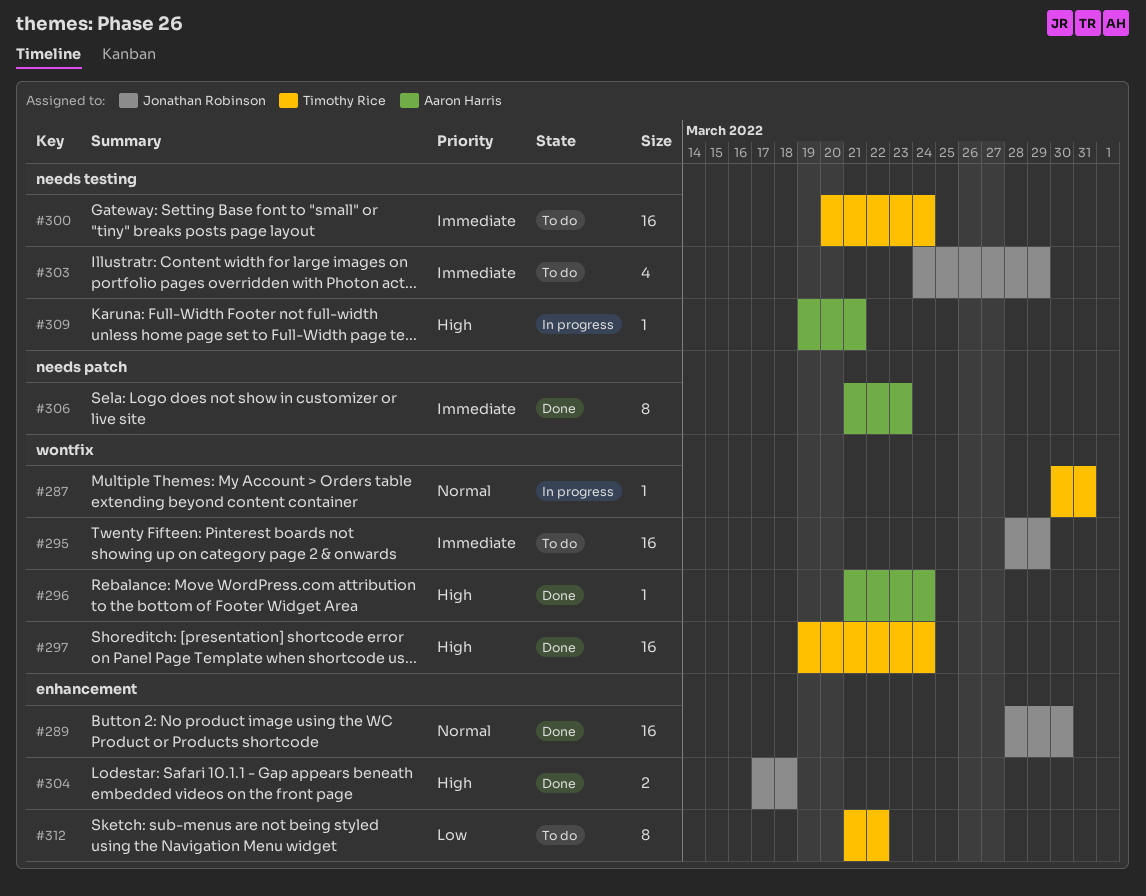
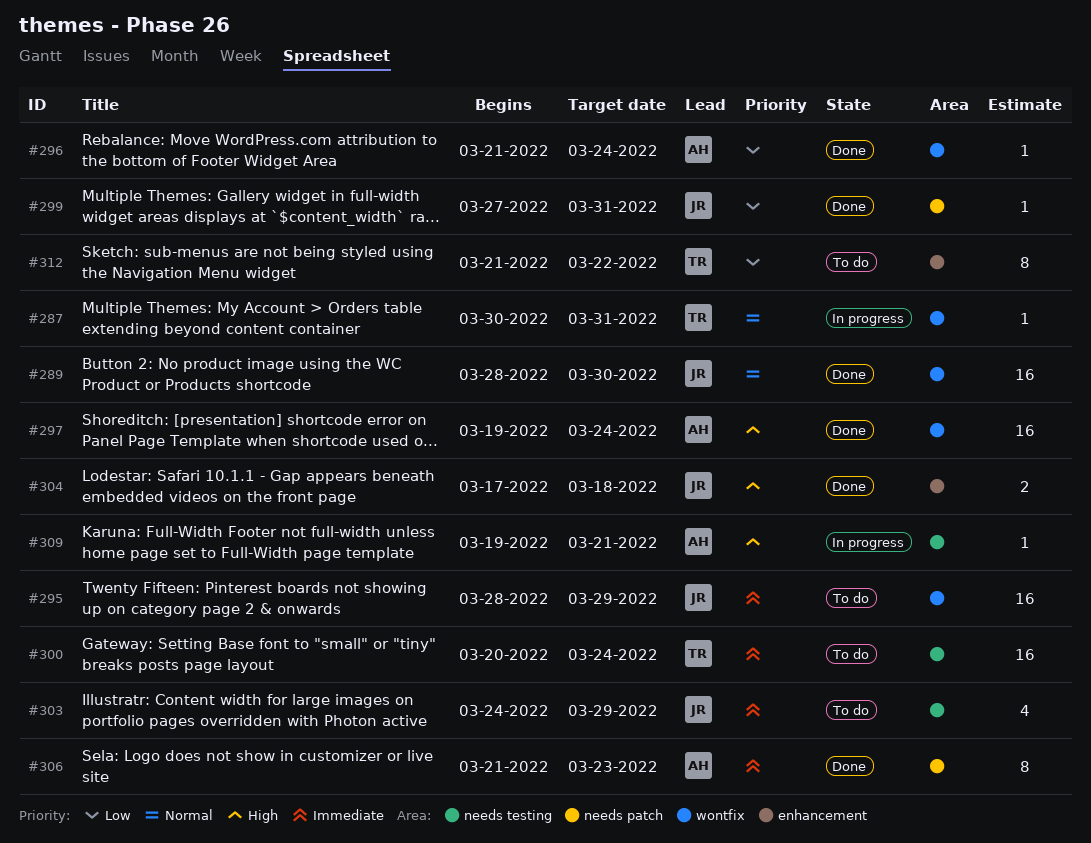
#289, label: enhancement -> wontfix
#296, priority: High -> Low
#297, owner: Timothy Rice -> Aaron Harris
#299: none -> present

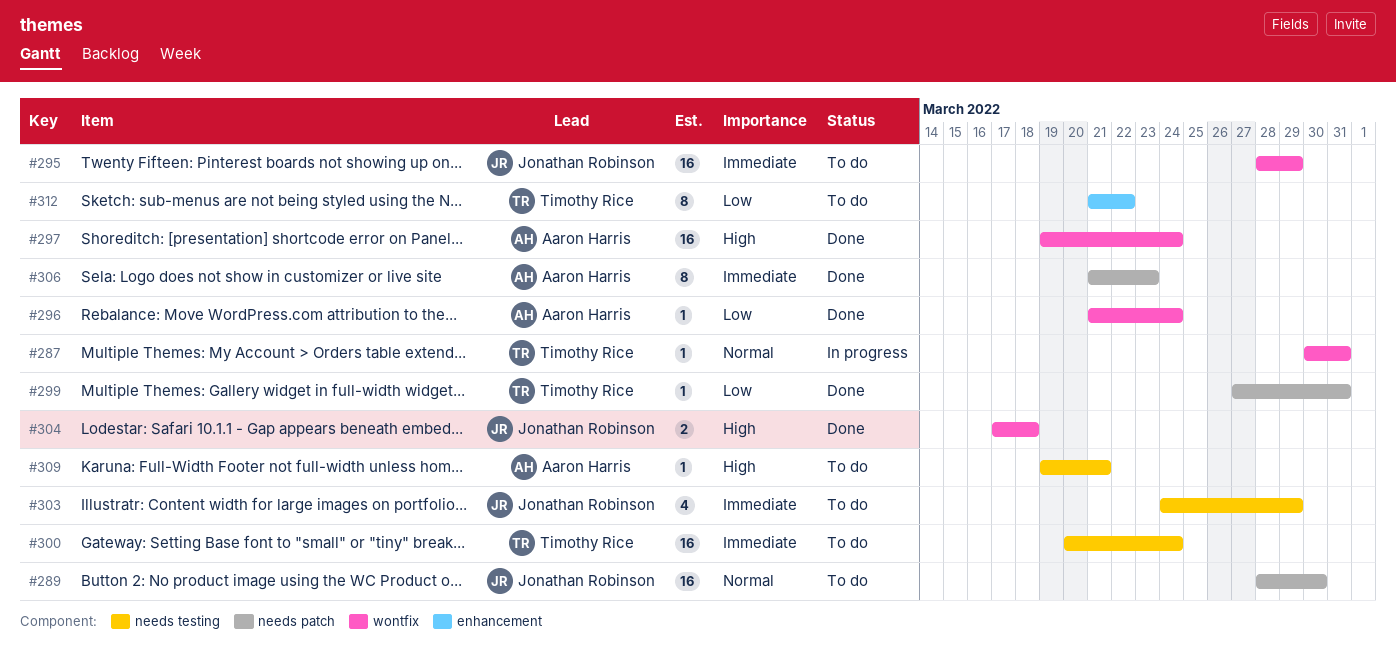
#289, status: Done -> To do
#289, label: wontfix -> needs patch
#299, owner: Jonathan Robinson -> Timothy Rice
#304, label: enhancement -> wontfix
#309, status: In progress -> To do

